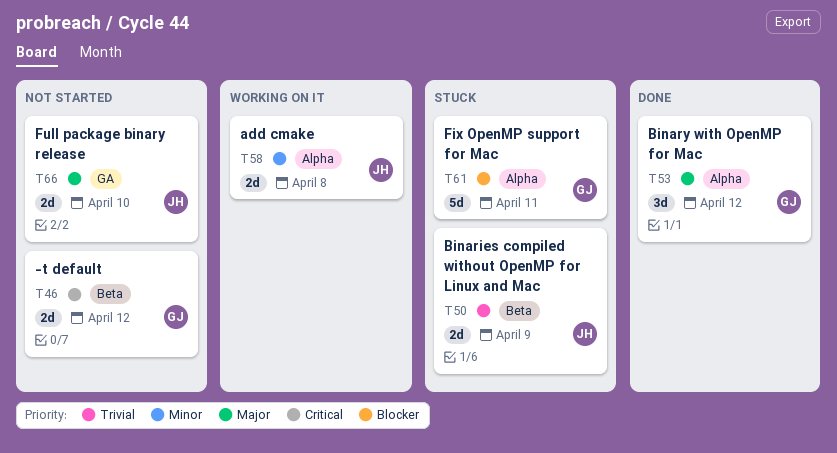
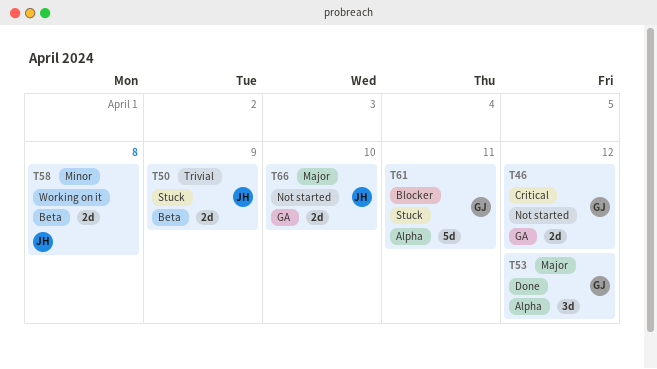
T46, label: Beta -> GA
T58, label: Alpha -> Beta

